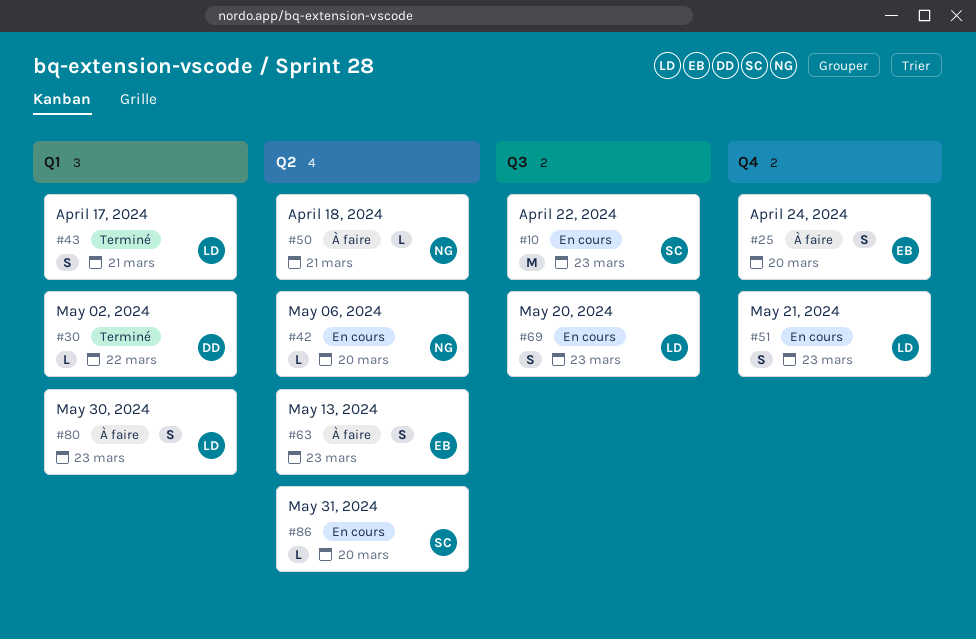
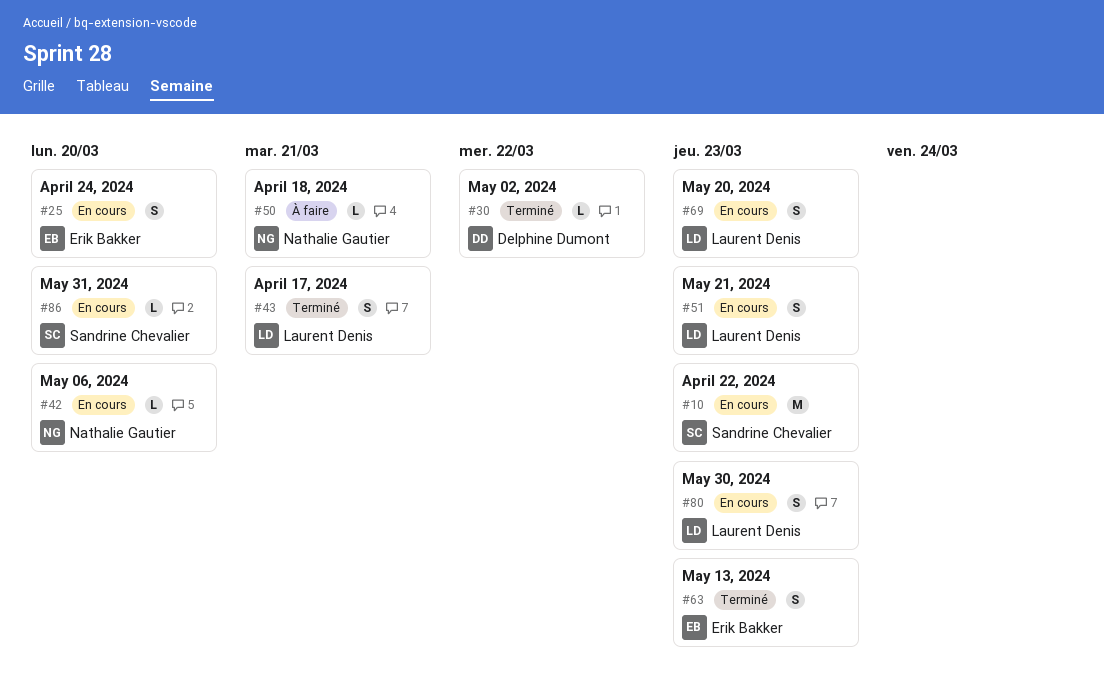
#25, status: À faire -> En cours
#63, status: À faire -> Terminé
#80, status: À faire -> En cours

